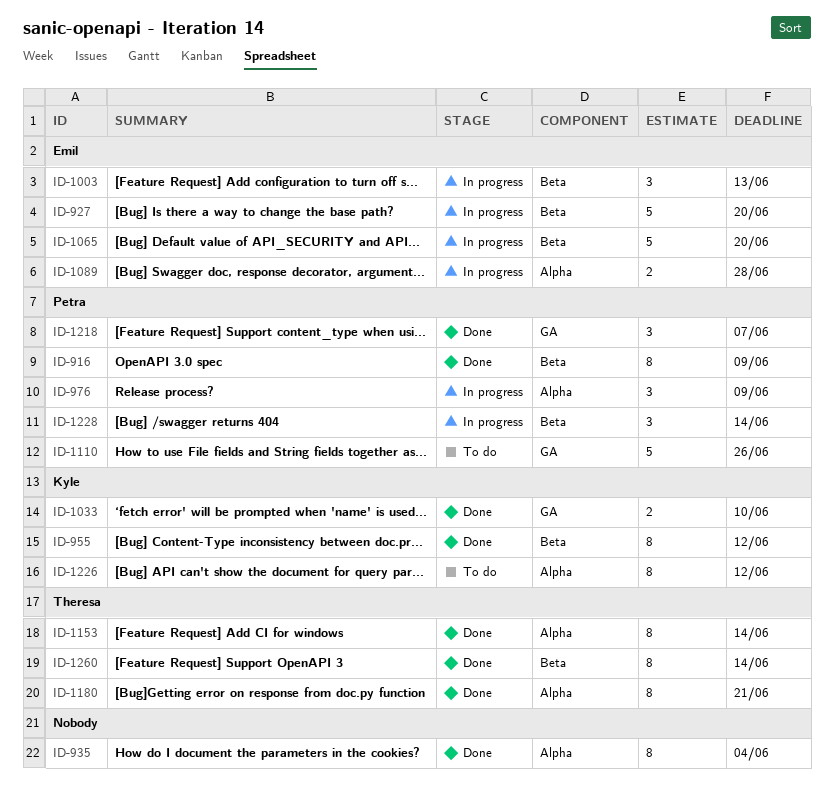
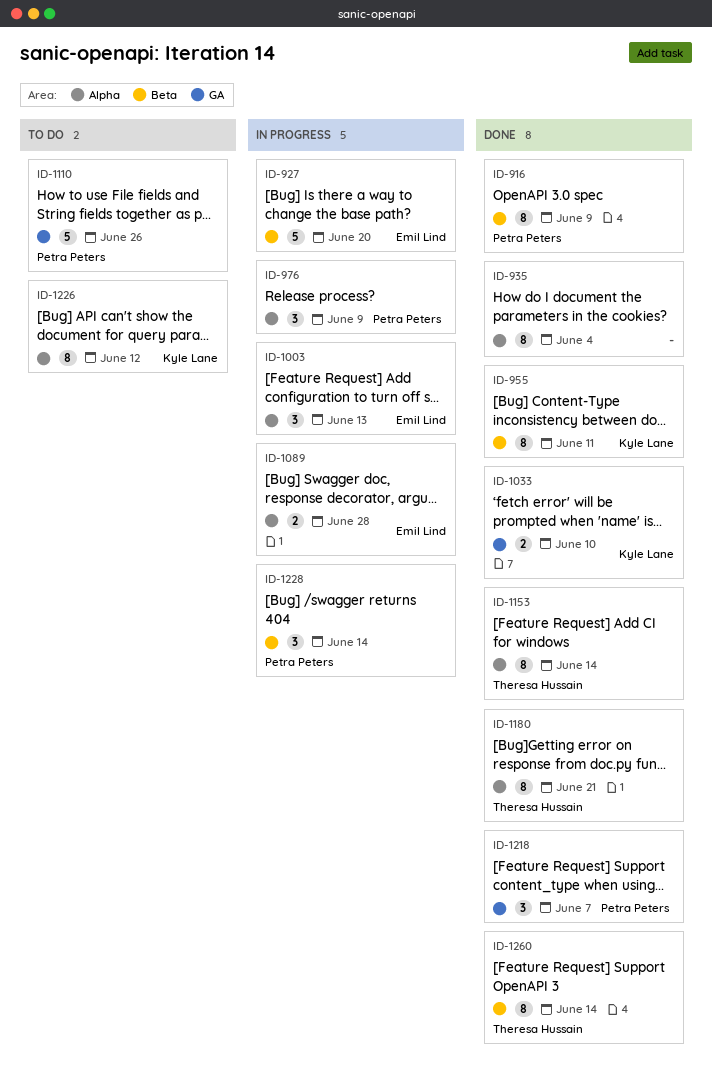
ID-955, due: Jun 12 -> Jun 11
ID-1003, label: Beta -> Alpha
ID-1065: present -> none

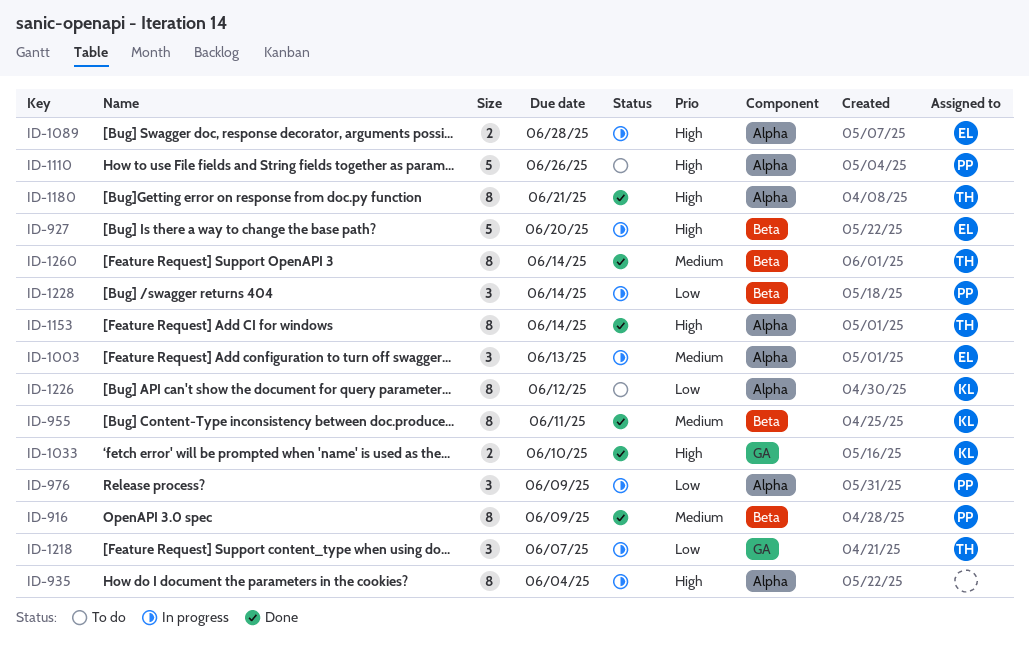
ID-935, status: Done -> In progress
ID-1110, label: GA -> Alpha
ID-1218, status: Done -> In progress
ID-1218, owner: Petra Peters -> Theresa Hussain

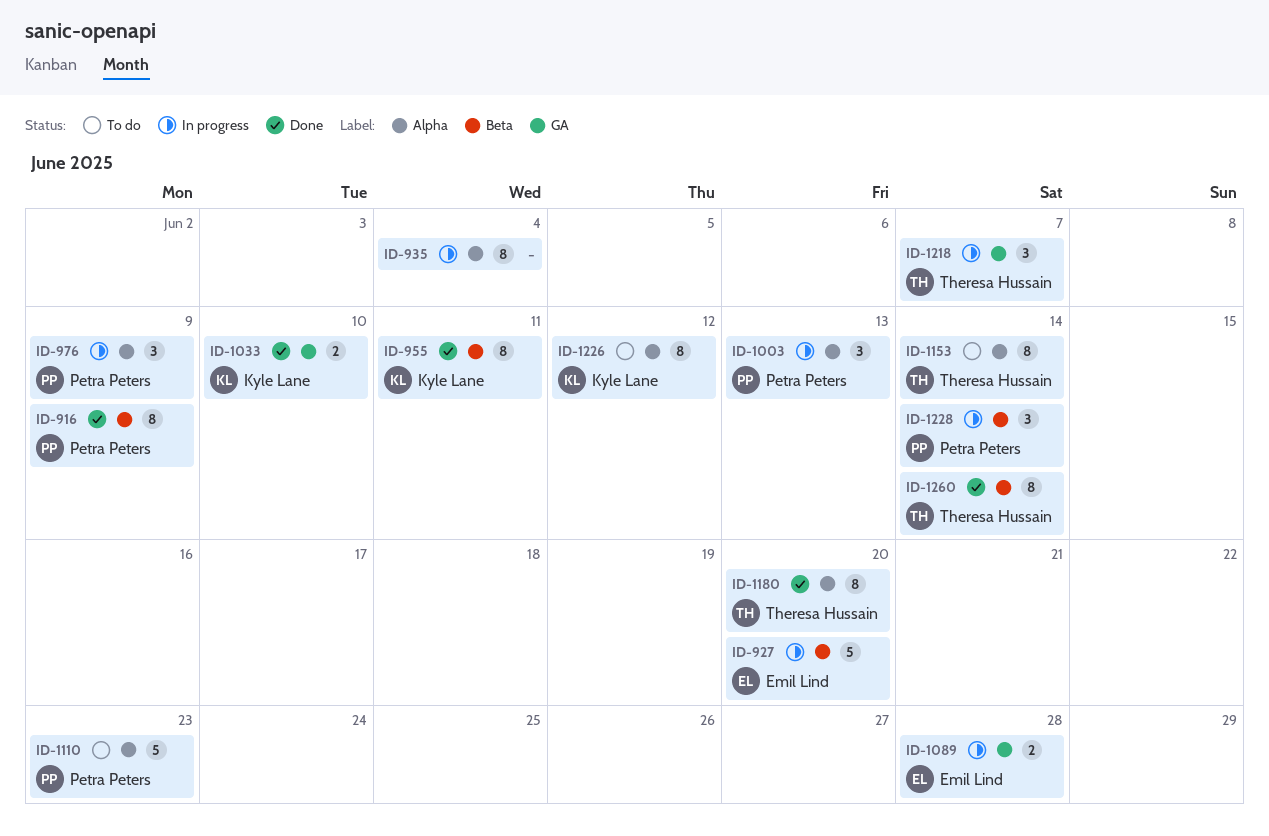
ID-1003, owner: Emil Lind -> Petra Peters
ID-1089, label: Alpha -> GA
ID-1110, due: Jun 26 -> Jun 23
ID-1153, status: Done -> To do
ID-1180, due: Jun 21 -> Jun 20

